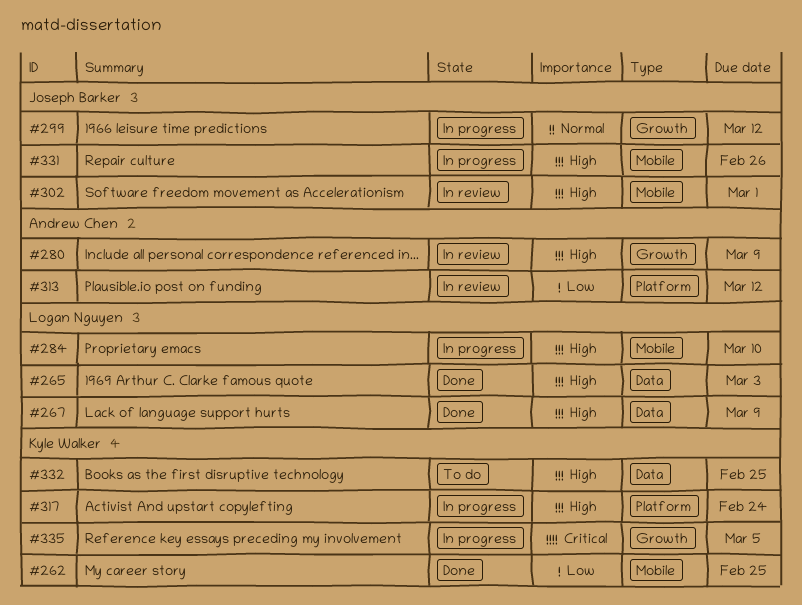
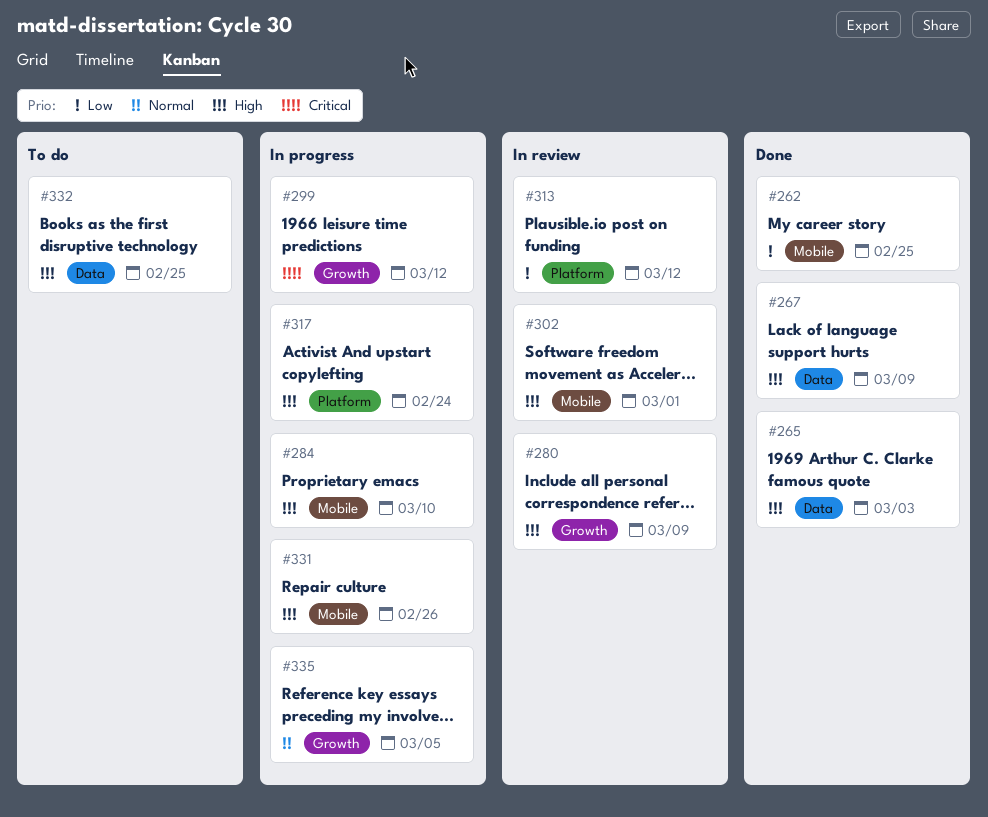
#299, priority: Normal -> Critical
#335, priority: Critical -> Normal

